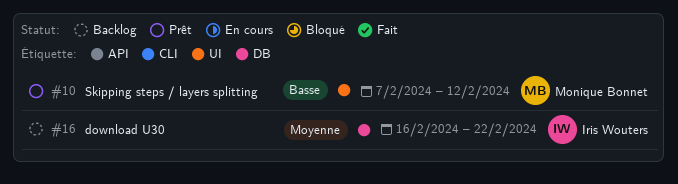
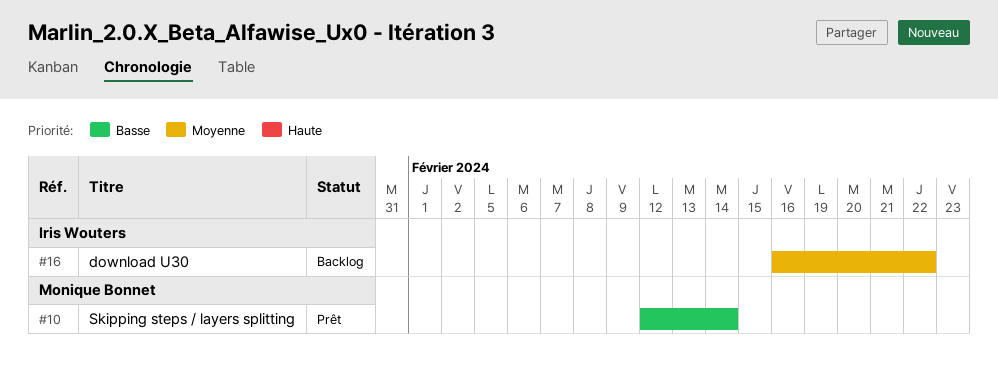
#10, start: Feb 7 -> Feb 12
#10, due: Feb 12 -> Feb 14

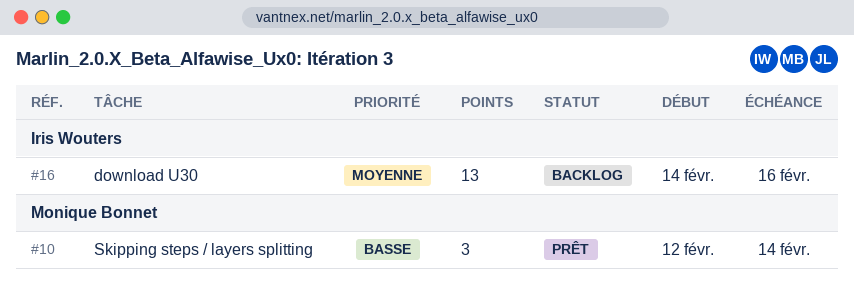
#16, start: Feb 16 -> Feb 14
#16, due: Feb 22 -> Feb 16

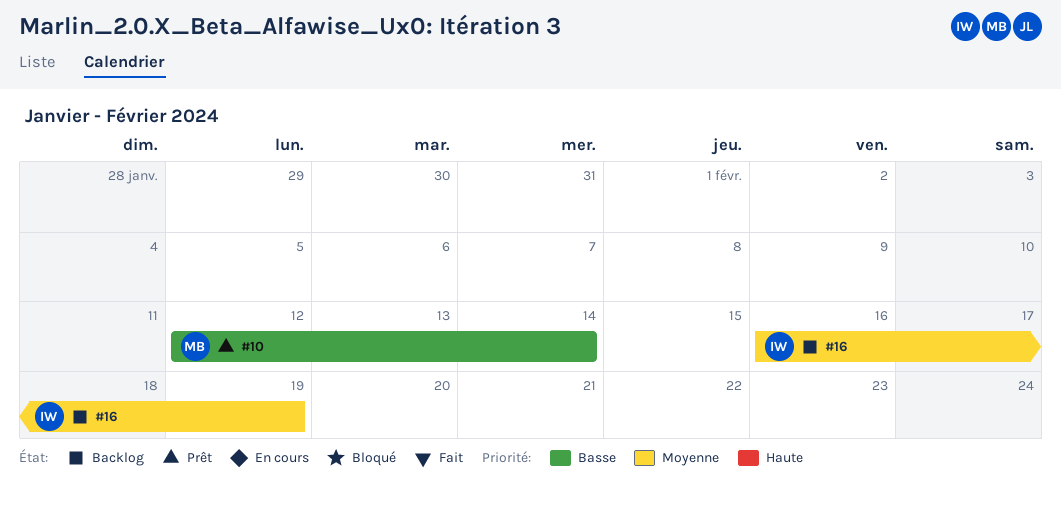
#16, start: Feb 14 -> Feb 16
#16, due: Feb 16 -> Feb 19

